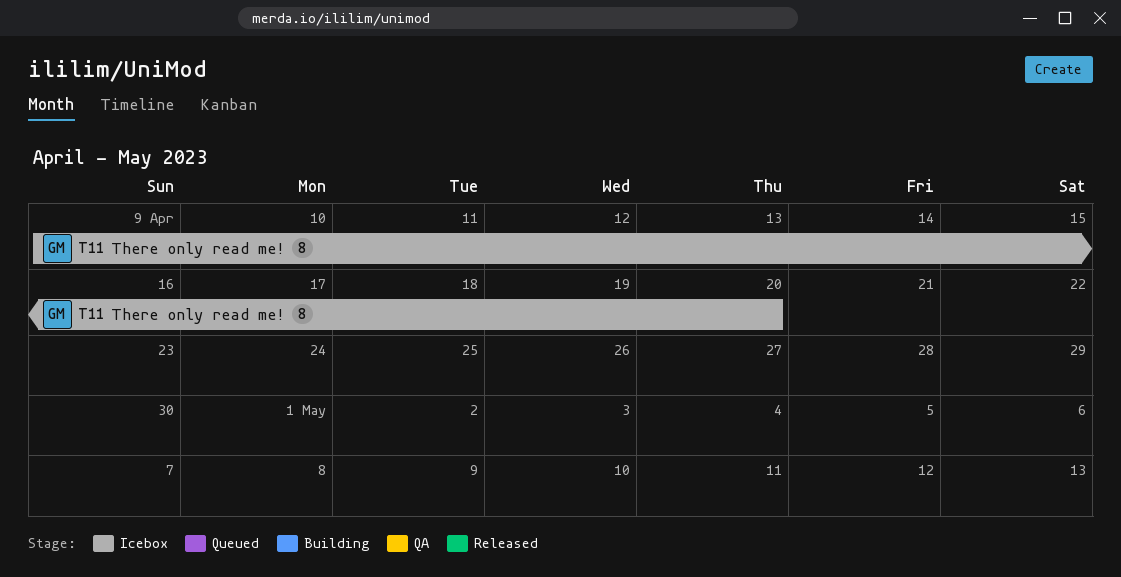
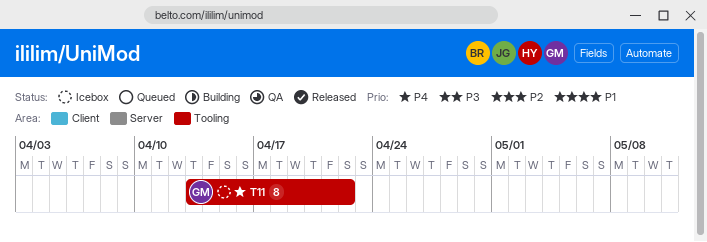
T11, start: Apr 9 -> Apr 13
T11, due: Apr 20 -> Apr 22

